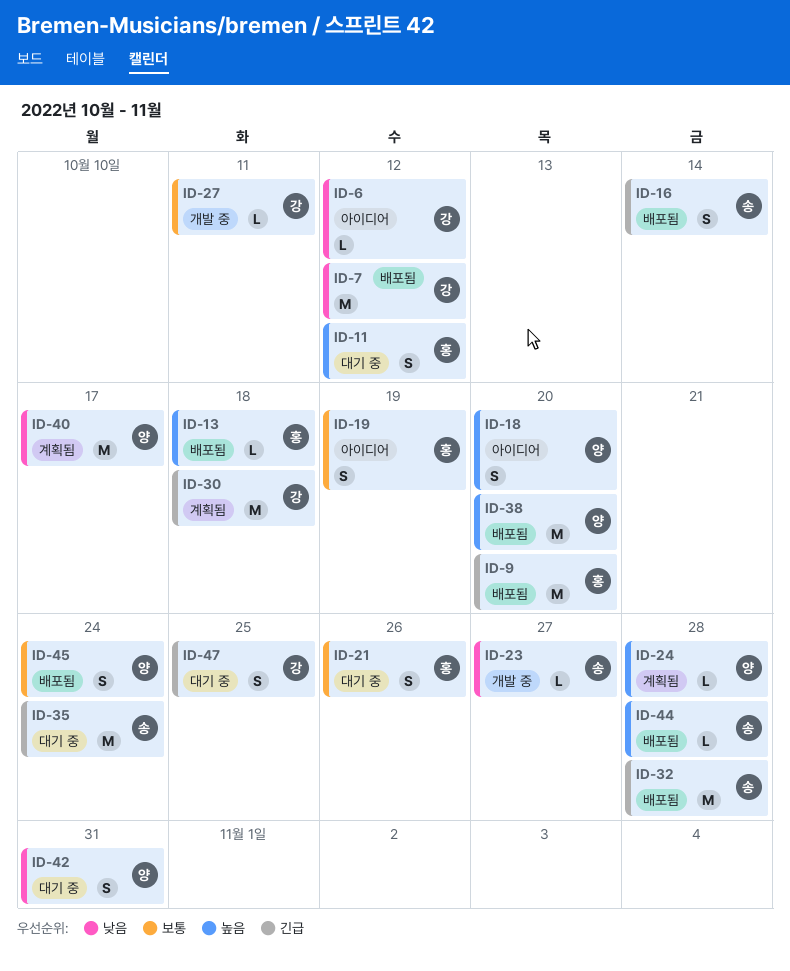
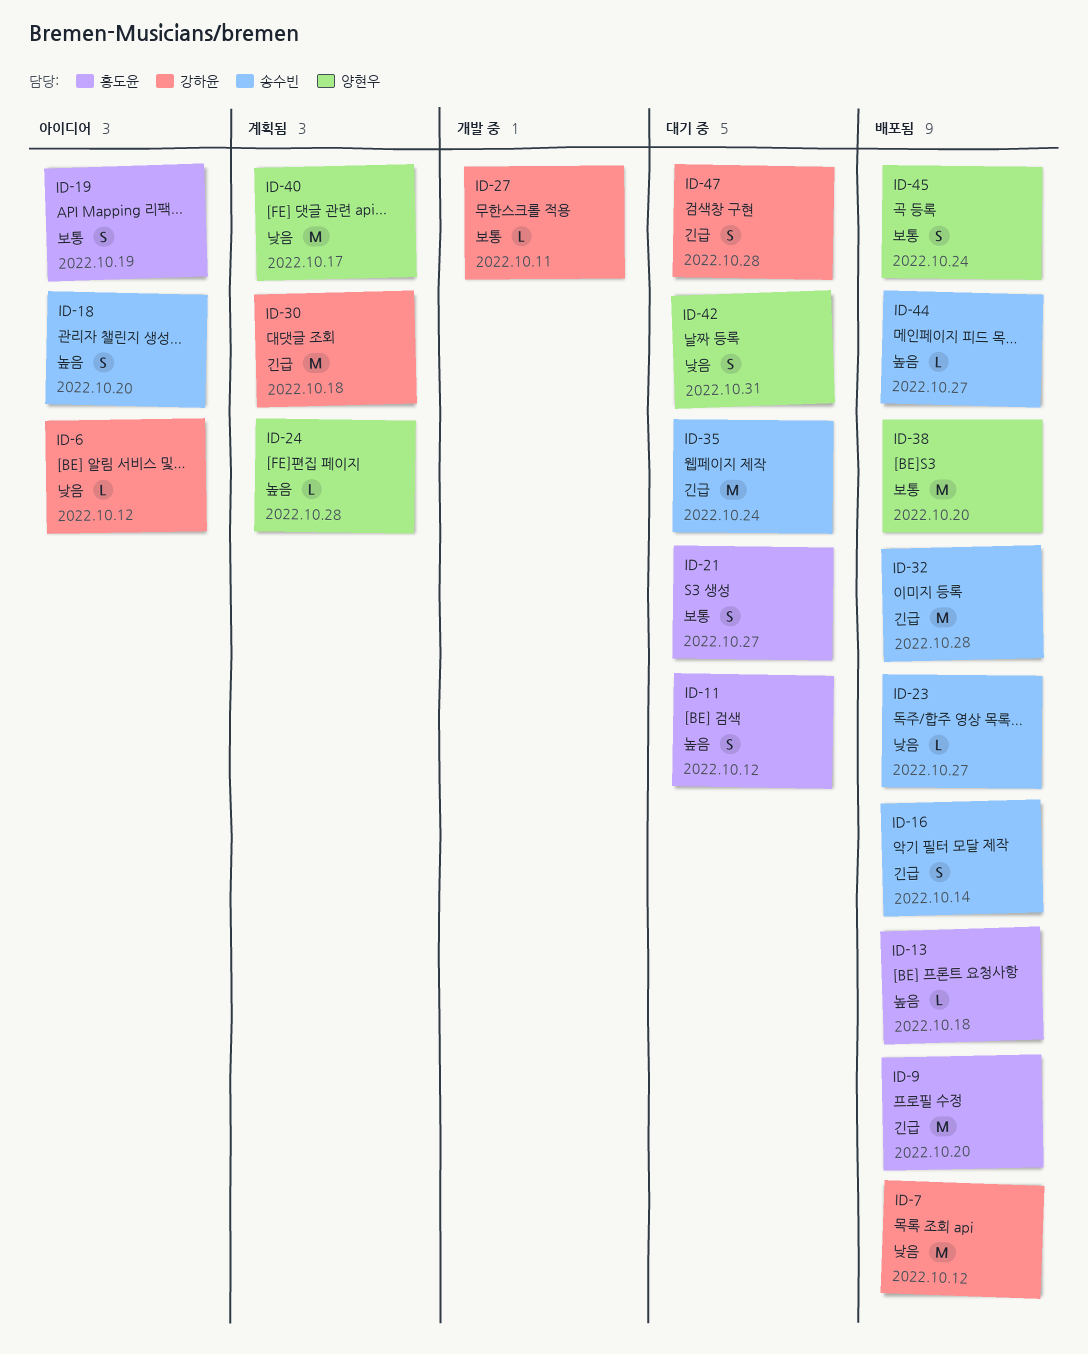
ID-18, owner: 양현우 -> 송수빈
ID-21, due: Oct 26 -> Oct 27
ID-23, status: 개발 중 -> 배포됨
ID-38, priority: 높음 -> 보통
ID-44, due: Oct 28 -> Oct 27
ID-47, due: Oct 25 -> Oct 28

